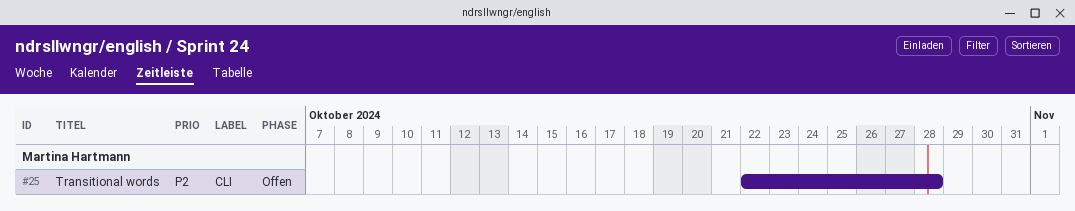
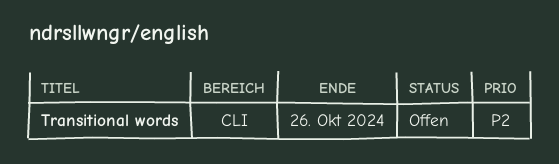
Transitional words, due: Oct 28 -> Oct 26

